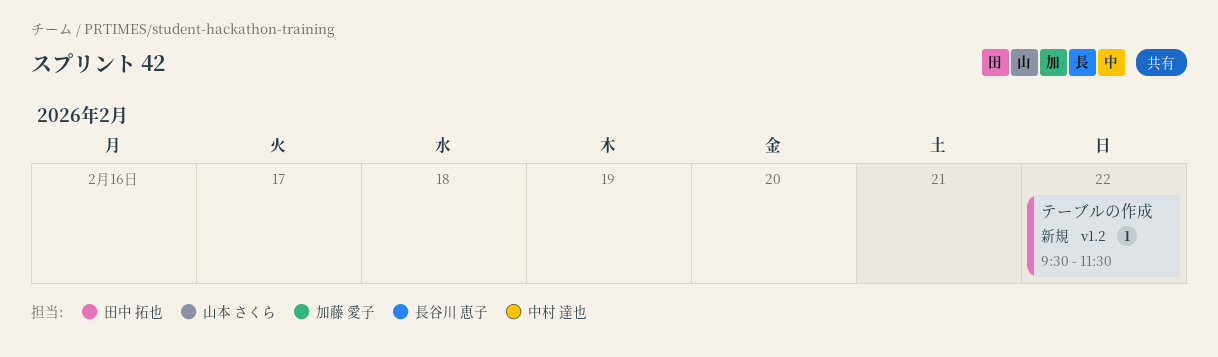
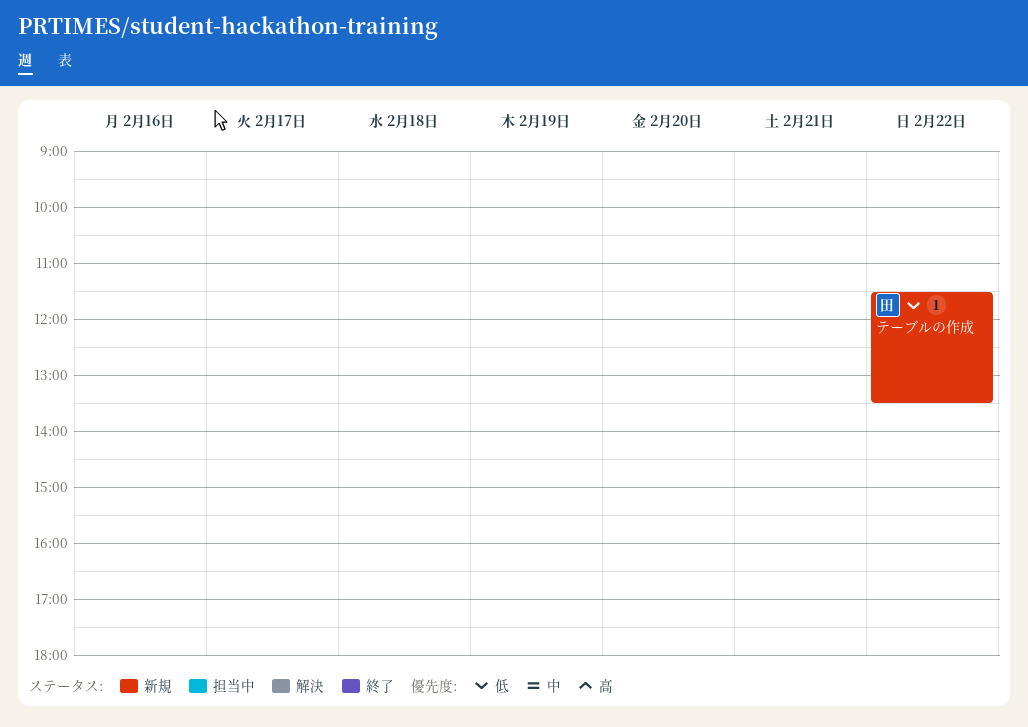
テーブルの作成, begins: 09:30 -> 11:30
テーブルの作成, ends: 11:30 -> 13:30

